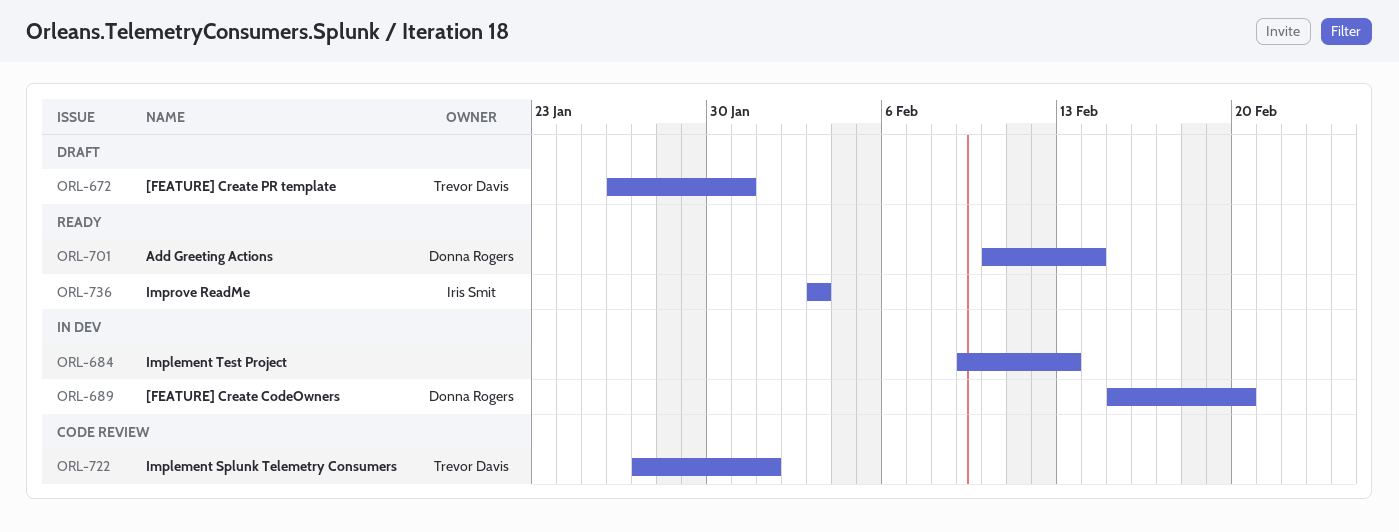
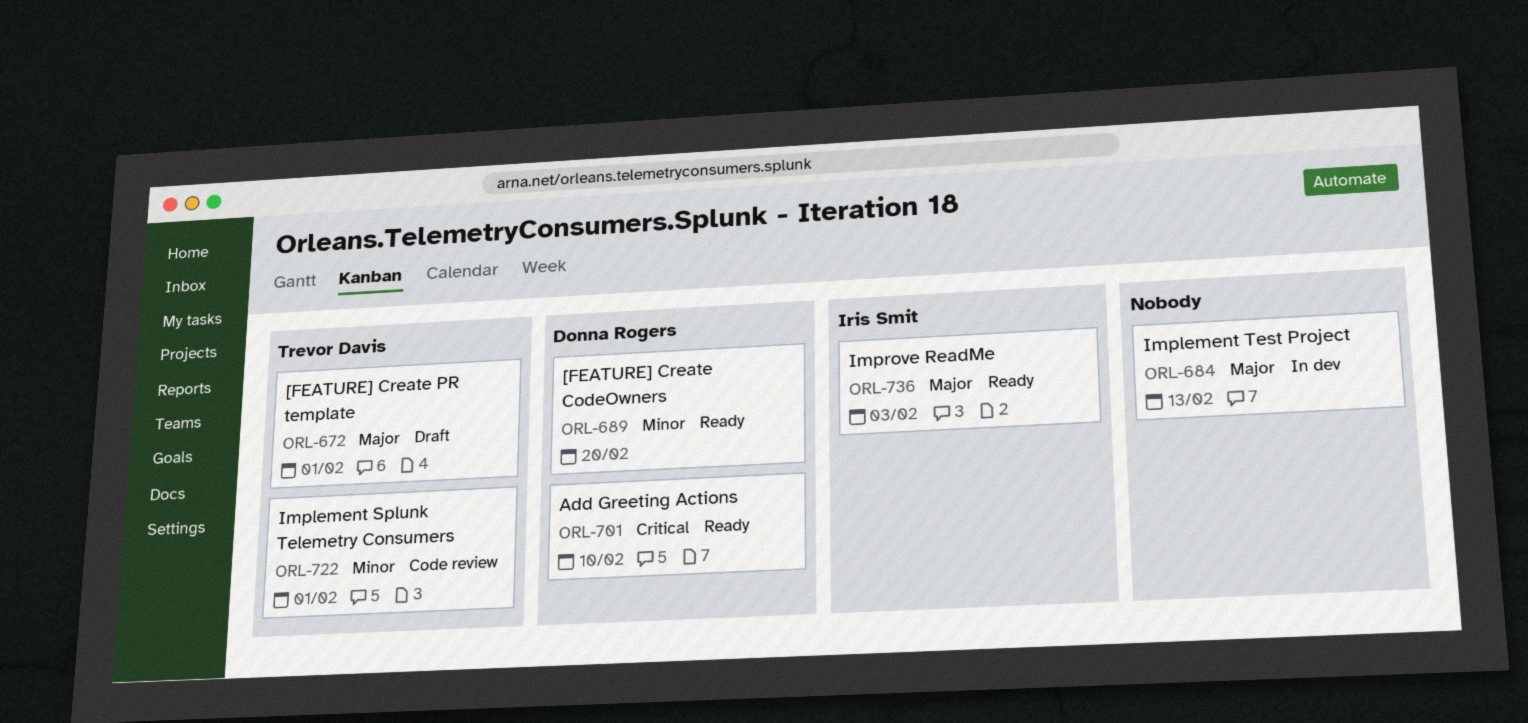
ORL-672, due: Jan 31 -> Feb 1
ORL-689, status: In dev -> Ready
ORL-701, due: Feb 14 -> Feb 10

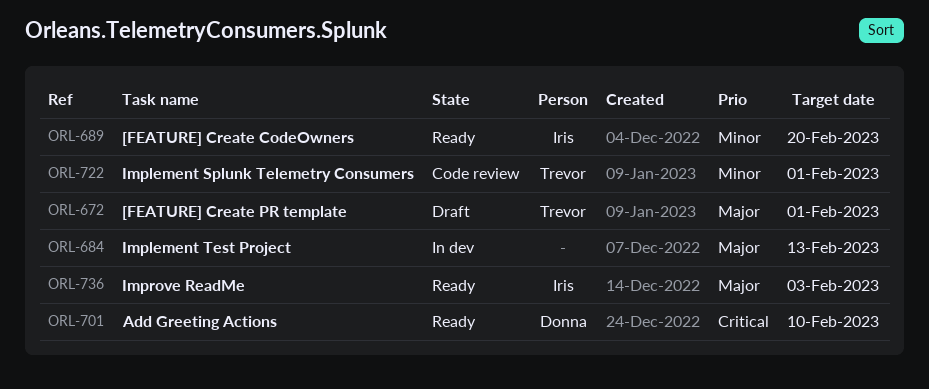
ORL-689, owner: Donna Rogers -> Iris Smit

